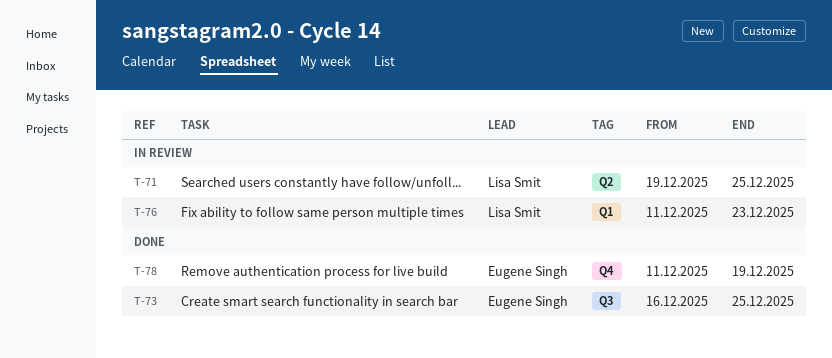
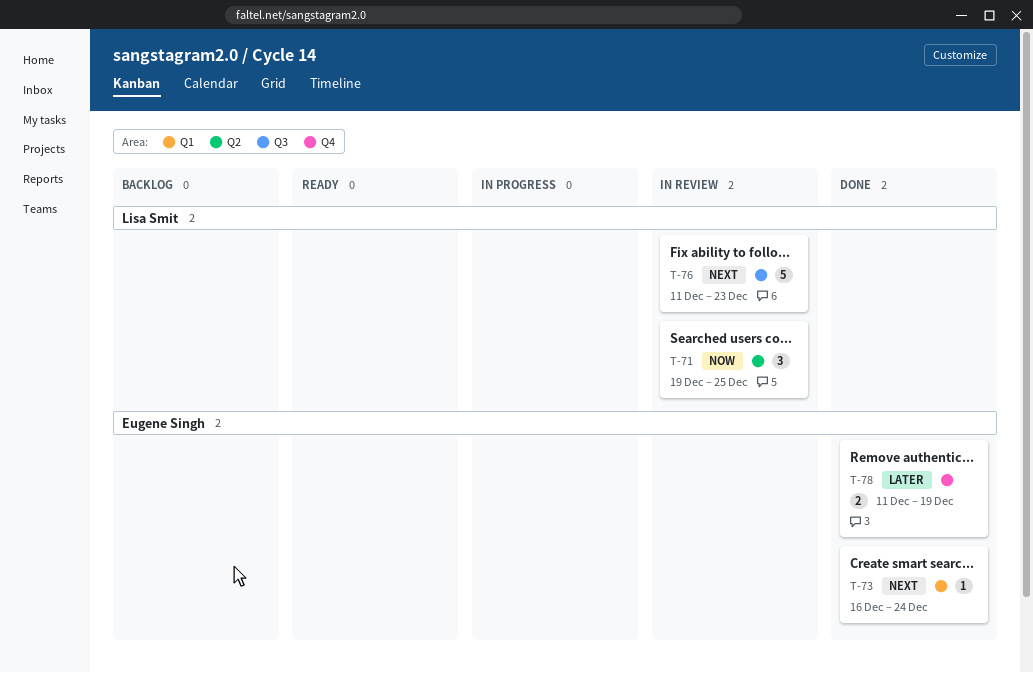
T-73, label: Q3 -> Q1
T-73, due: Dec 25 -> Dec 24
T-76, label: Q1 -> Q3

